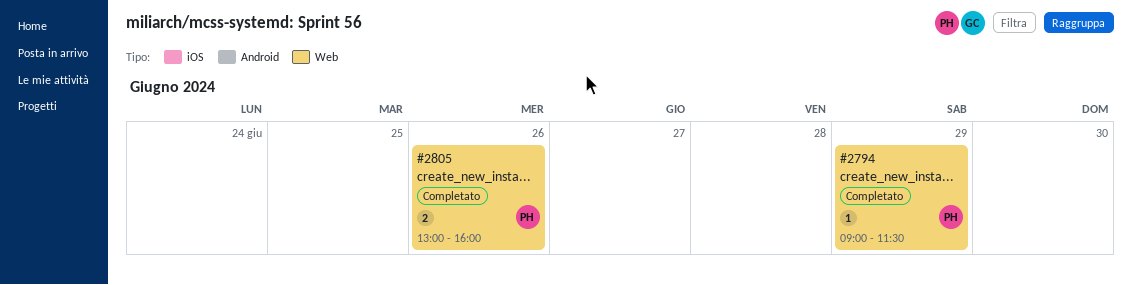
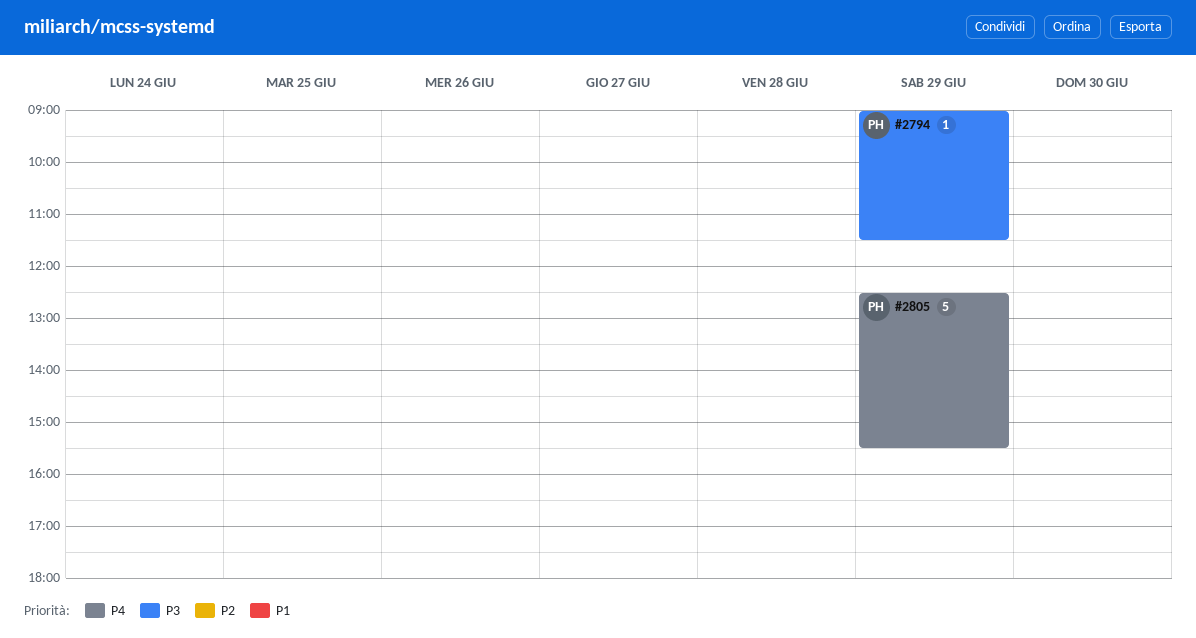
#2805, estimate: 2 -> 5
#2805, day: Jun 26 -> Jun 29
#2805, begins: 13:00 -> 12:30
#2805, ends: 16:00 -> 15:30

